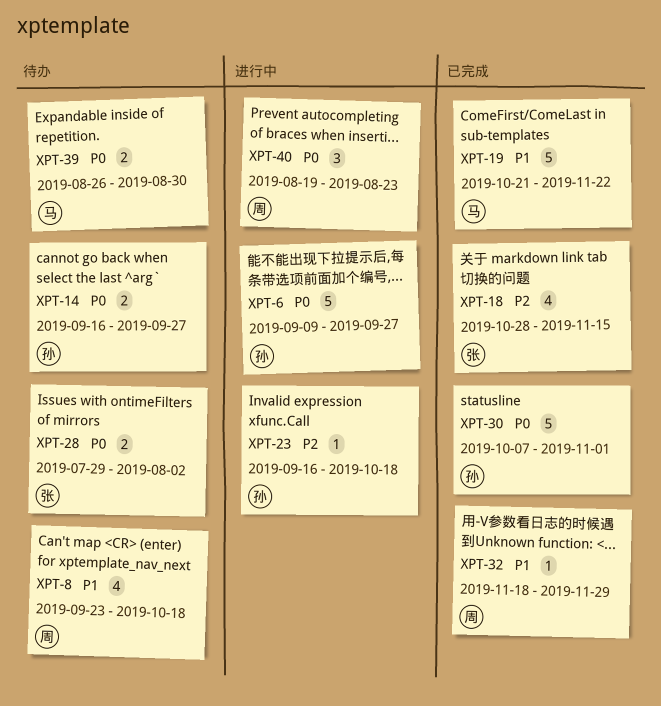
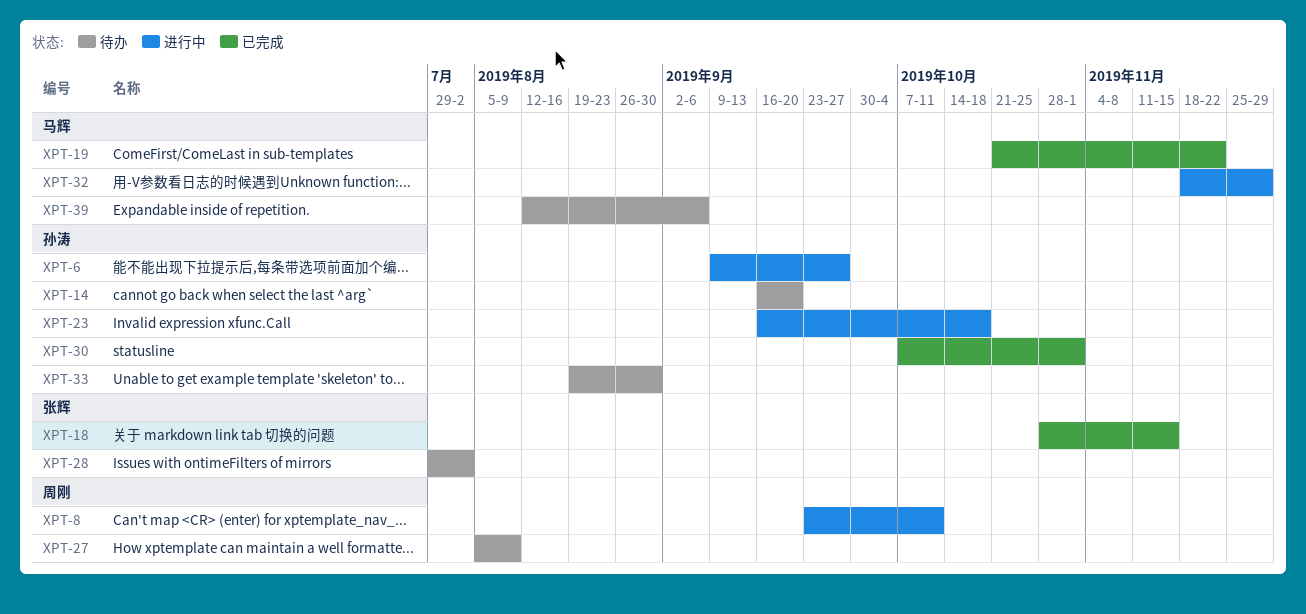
XPT-8, status: 待办 -> 进行中
XPT-8, due: Oct 18 -> Oct 11
XPT-14, due: Sep 27 -> Sep 20
XPT-27: none -> present
XPT-32, status: 已完成 -> 进行中
XPT-32, owner: 周刚 -> 马辉
XPT-33: none -> present
XPT-39, start: Aug 26 -> Aug 12
XPT-39, due: Aug 30 -> Sep 6
XPT-40: present -> none

